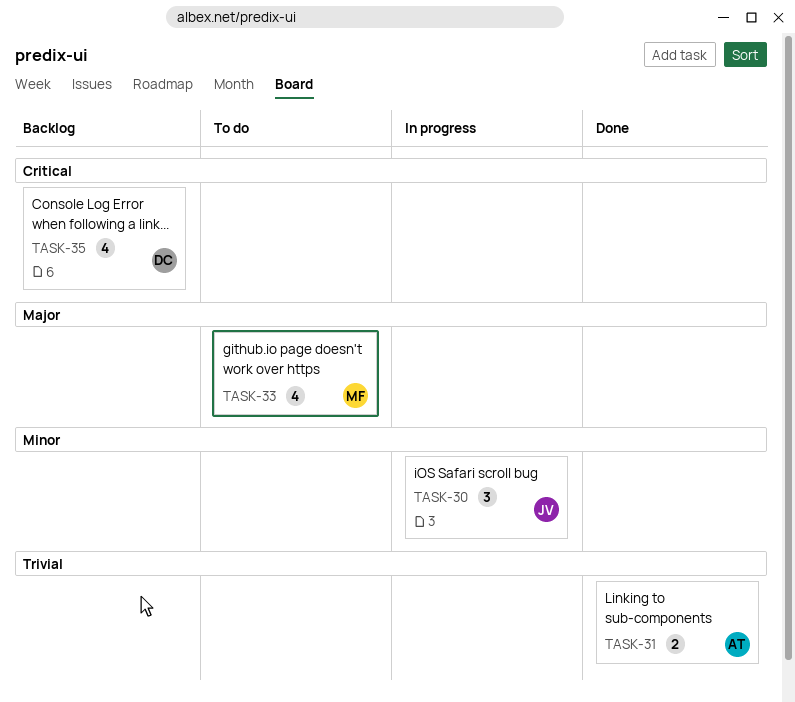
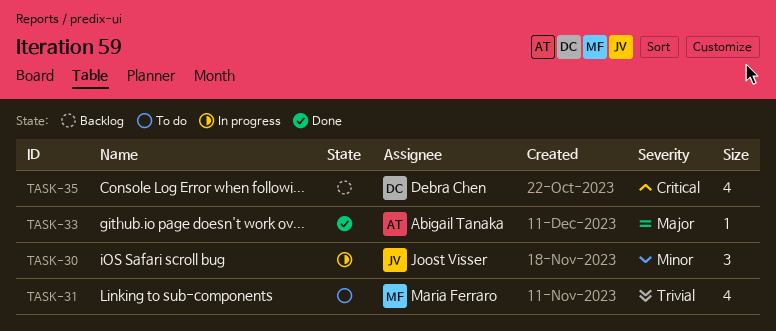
TASK-31, status: Done -> To do
TASK-31, owner: Abigail Tanaka -> Maria Ferraro
TASK-31, estimate: 2 -> 4
TASK-33, status: To do -> Done
TASK-33, owner: Maria Ferraro -> Abigail Tanaka
TASK-33, estimate: 4 -> 1

